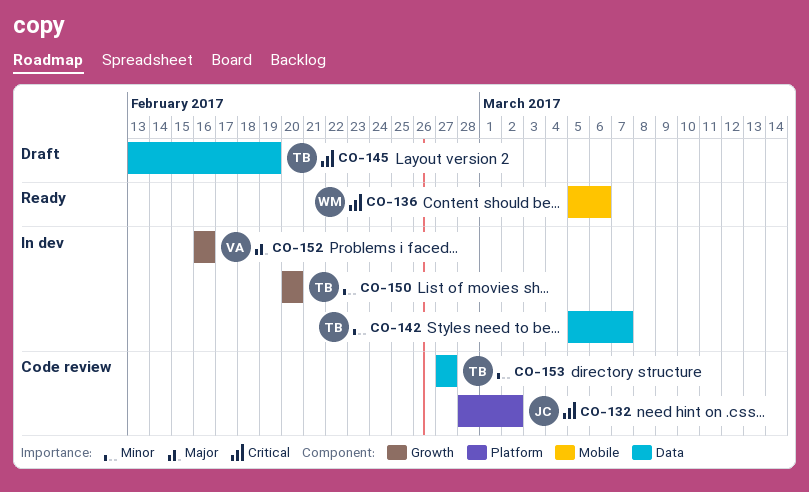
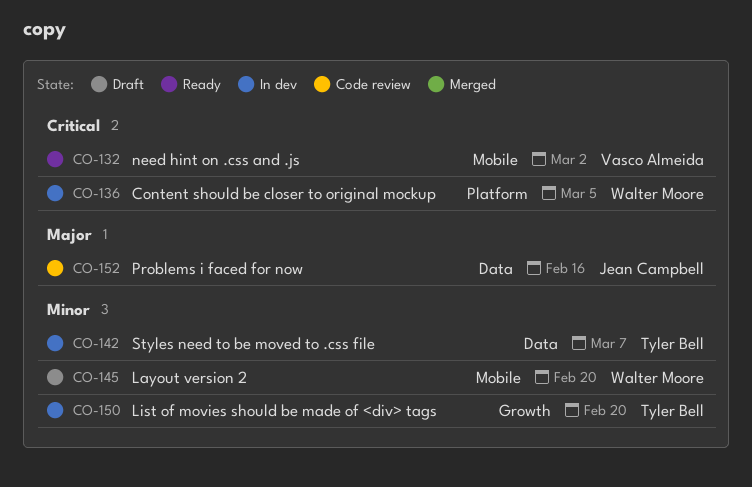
CO-132, status: Code review -> Ready
CO-132, owner: Jean Campbell -> Vasco Almeida
CO-132, label: Platform -> Mobile
CO-136, status: Ready -> In dev
CO-136, label: Mobile -> Platform
CO-136, due: Mar 6 -> Mar 5
CO-145, owner: Tyler Bell -> Walter Moore
CO-145, priority: Critical -> Minor
CO-145, label: Data -> Mobile
CO-145, due: Feb 19 -> Feb 20
CO-152, status: In dev -> Code review
CO-152, owner: Vasco Almeida -> Jean Campbell
CO-152, label: Growth -> Data
CO-153: present -> none

